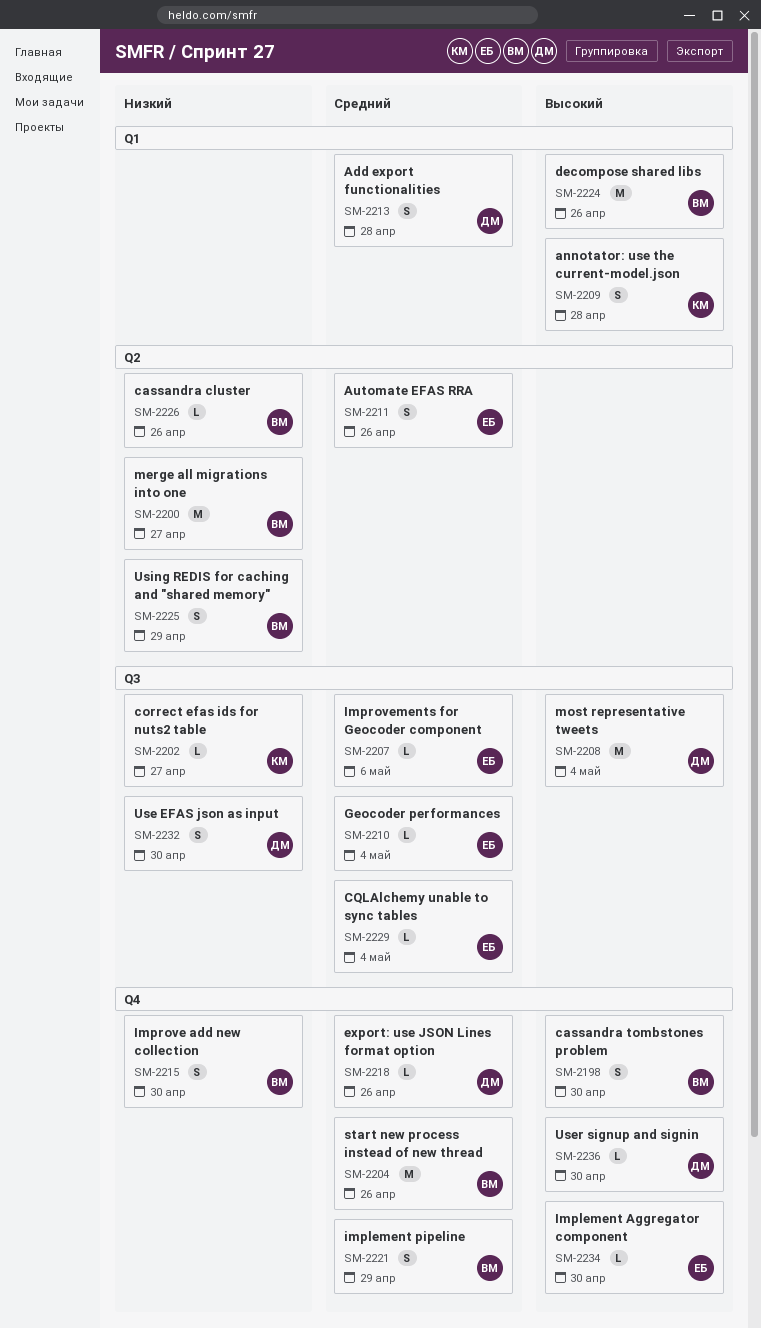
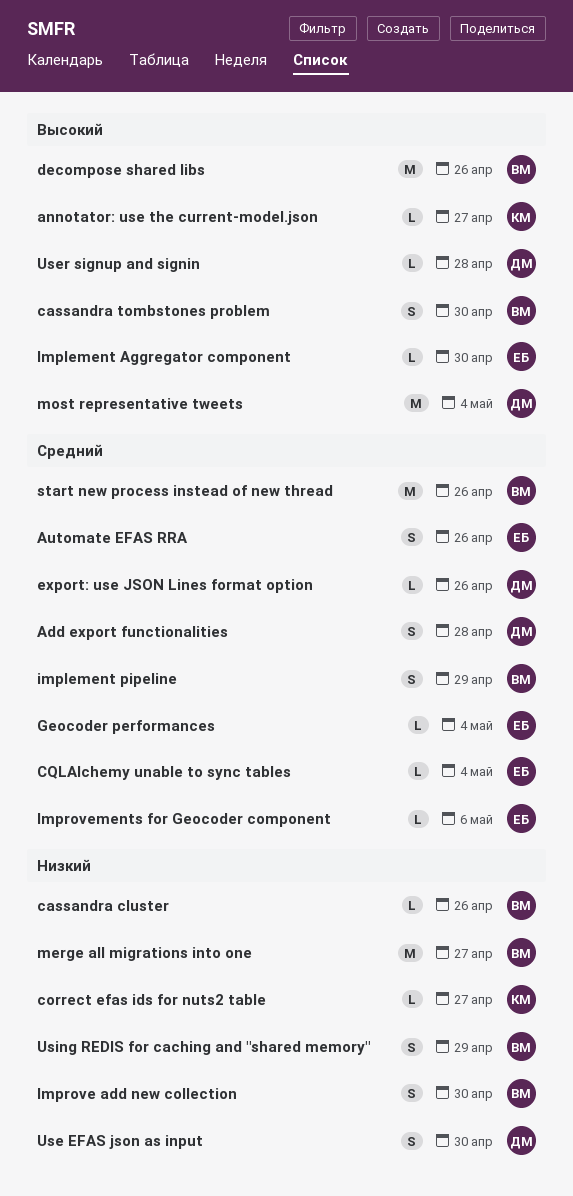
annotator: use the current-model.json, estimate: S -> L
annotator: use the current-model.json, due: Apr 28 -> Apr 27
User signup and signin, due: Apr 30 -> Apr 28

